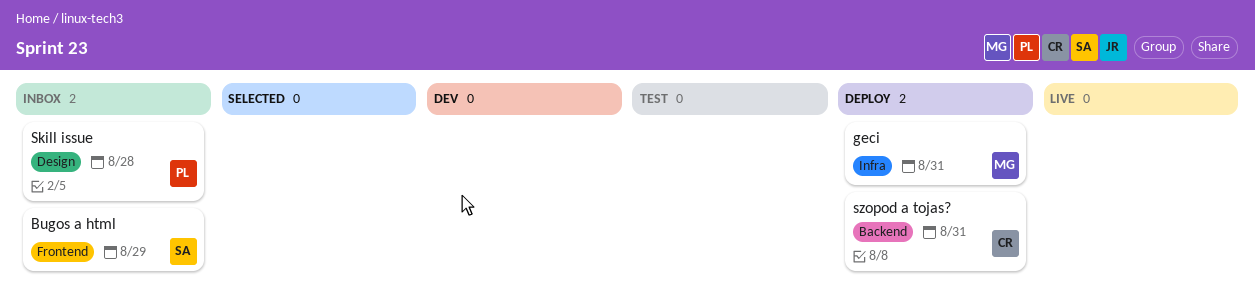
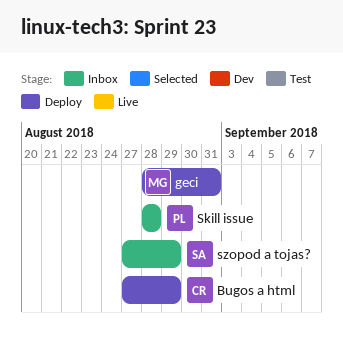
Bugos a html, status: Inbox -> Deploy
Bugos a html, owner: SA -> CR
szopod a tojas?, status: Deploy -> Inbox
szopod a tojas?, owner: CR -> SA
szopod a tojas?, due: Aug 31 -> Aug 29

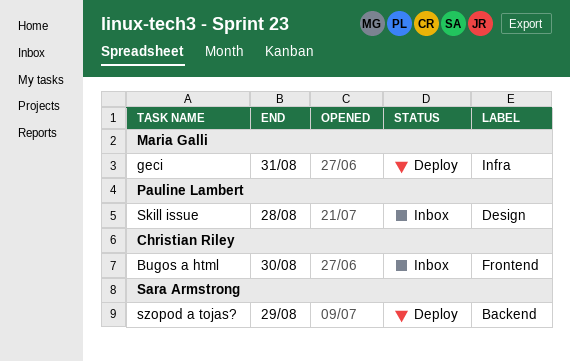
Bugos a html, status: Deploy -> Inbox
Bugos a html, due: Aug 29 -> Aug 30
szopod a tojas?, status: Inbox -> Deploy

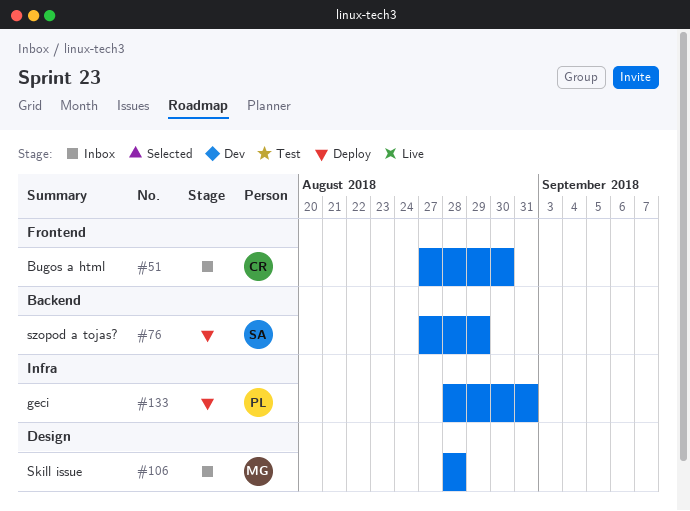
geci, owner: Maria Galli -> Pauline Lambert
Skill issue, owner: Pauline Lambert -> Maria Galli

